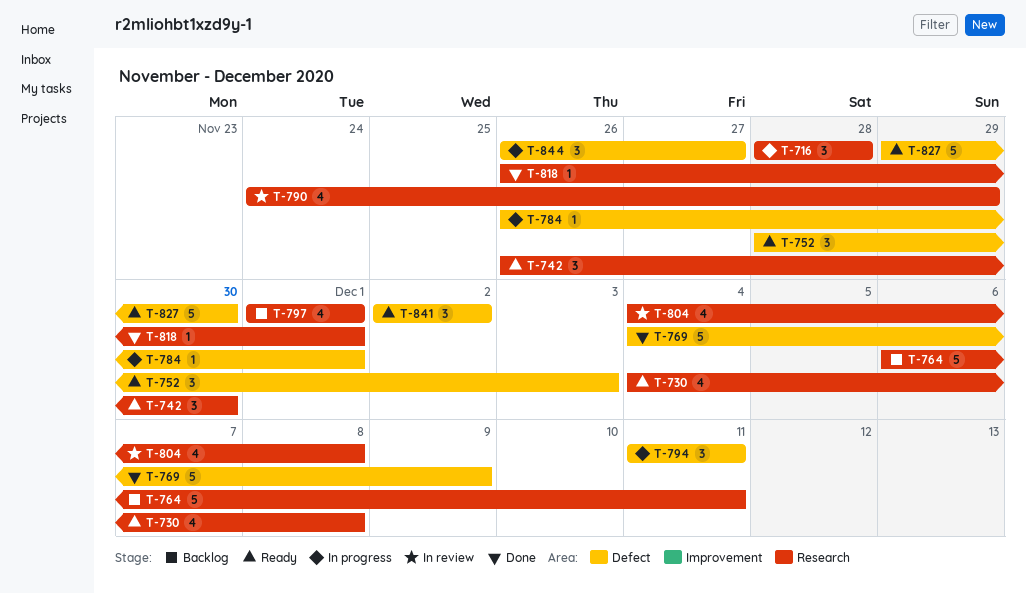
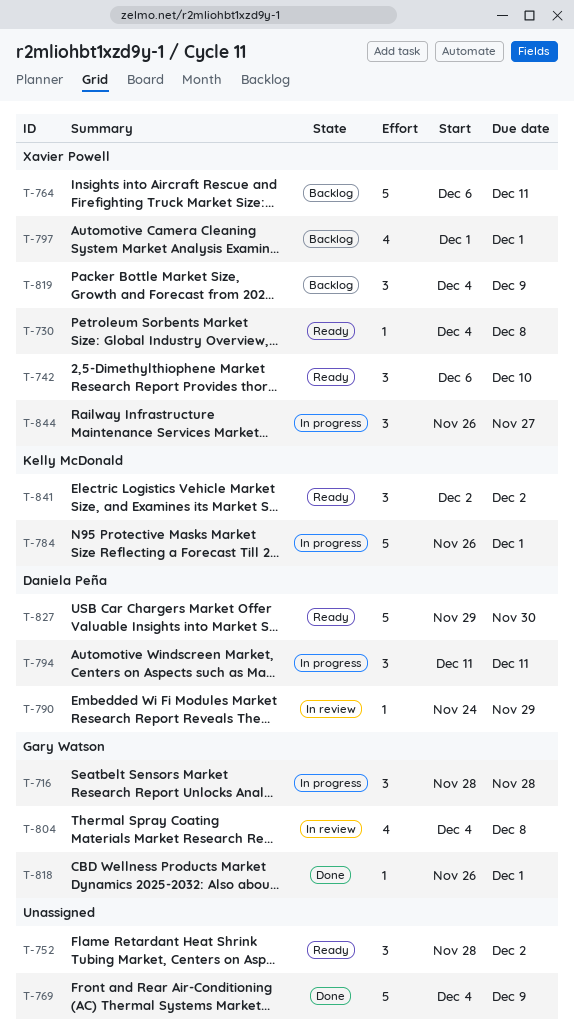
T-730, estimate: 4 -> 1
T-742, start: Nov 26 -> Dec 6
T-742, due: Nov 30 -> Dec 10
T-752, due: Dec 3 -> Dec 2
T-784, estimate: 1 -> 5
T-790, estimate: 4 -> 1
T-819: none -> present

